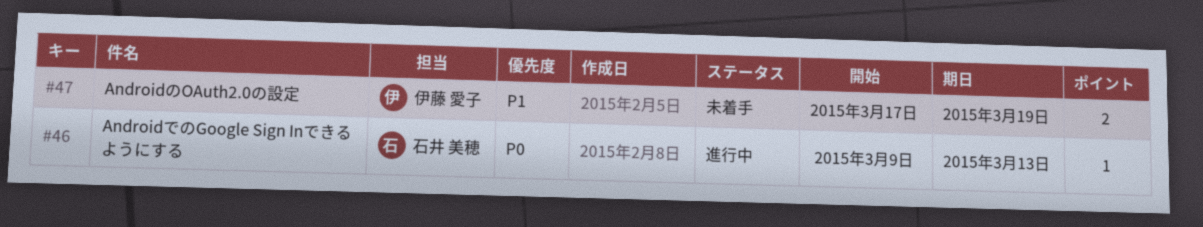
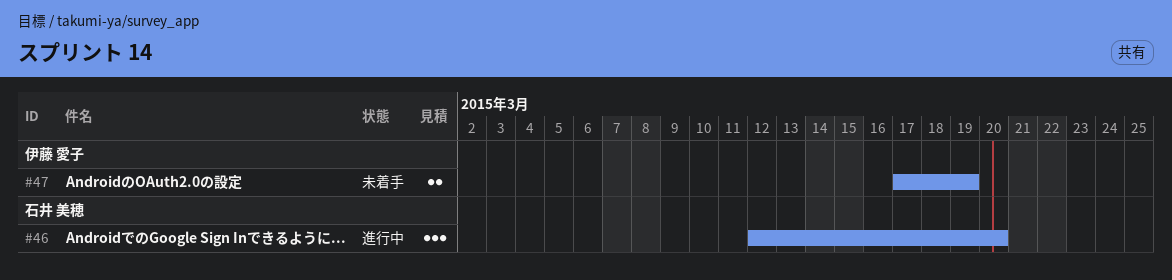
#46, estimate: 1 -> 3
#46, start: Mar 9 -> Mar 12
#46, due: Mar 13 -> Mar 20

